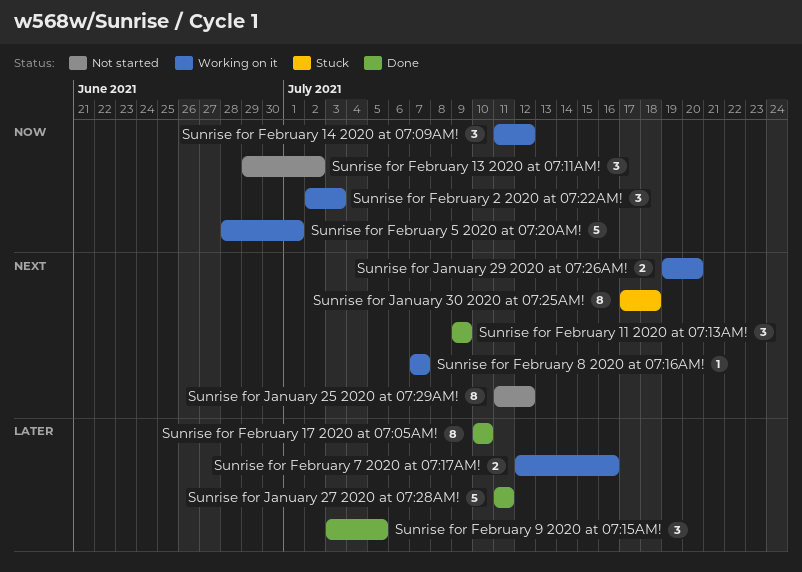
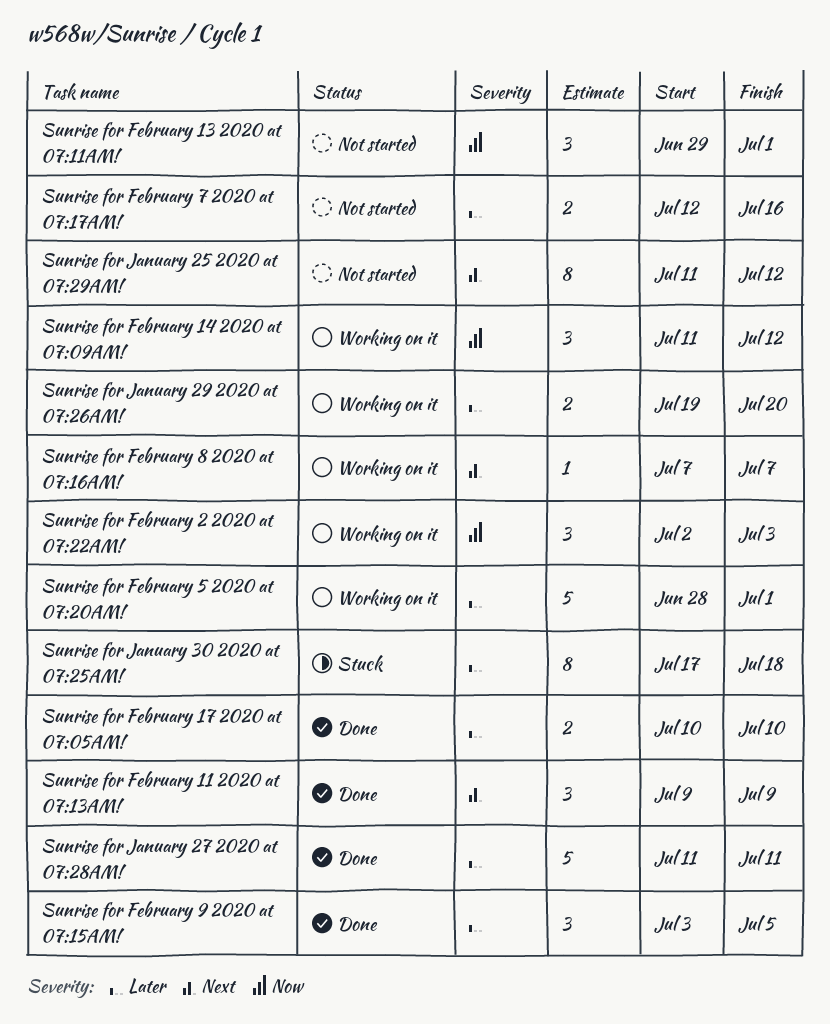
Sunrise for February 13 2020 at 07:11AM!, due: Jul 2 -> Jul 1
Sunrise for February 17 2020 at 07:05AM!, estimate: 8 -> 2
Sunrise for February 5 2020 at 07:20AM!, priority: Now -> Later
Sunrise for February 7 2020 at 07:17AM!, status: Working on it -> Not started
Sunrise for January 29 2020 at 07:26AM!, priority: Next -> Later
Sunrise for January 30 2020 at 07:25AM!, priority: Next -> Later

